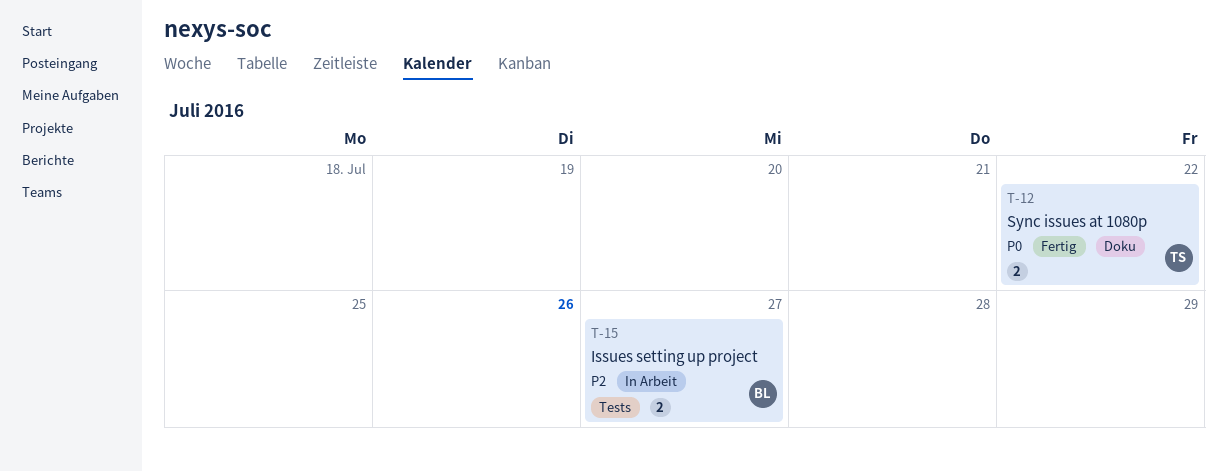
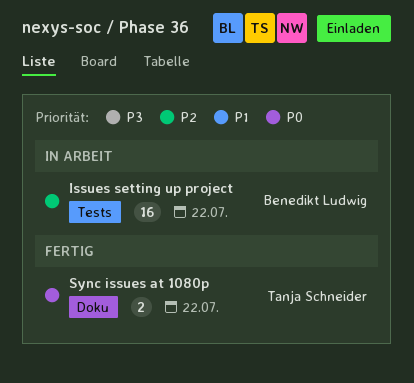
Issues setting up project, estimate: 2 -> 16
Issues setting up project, due: Jul 27 -> Jul 22

